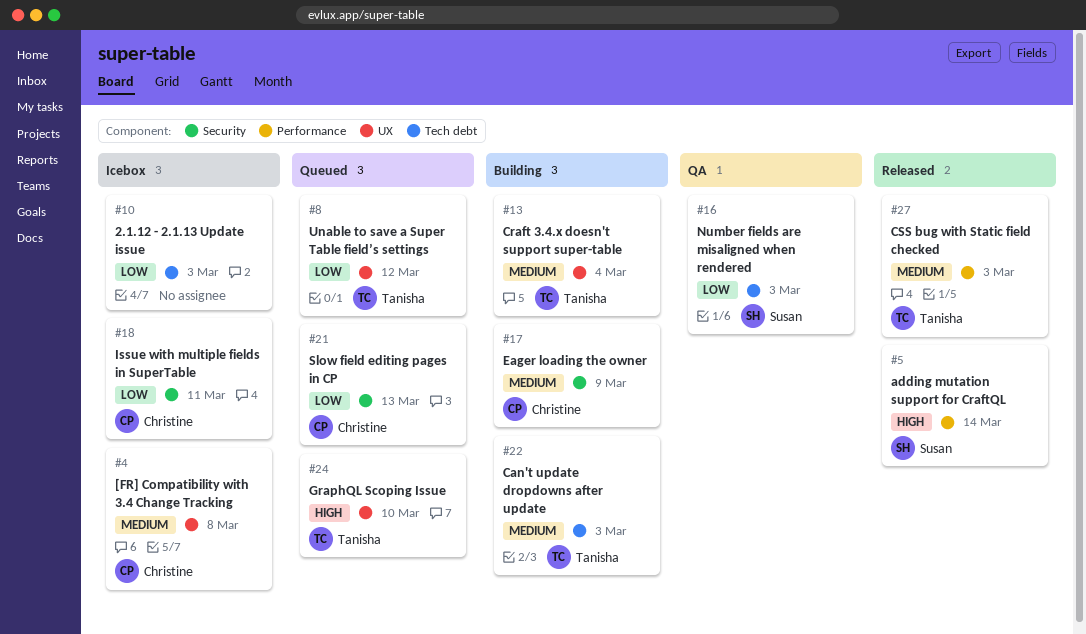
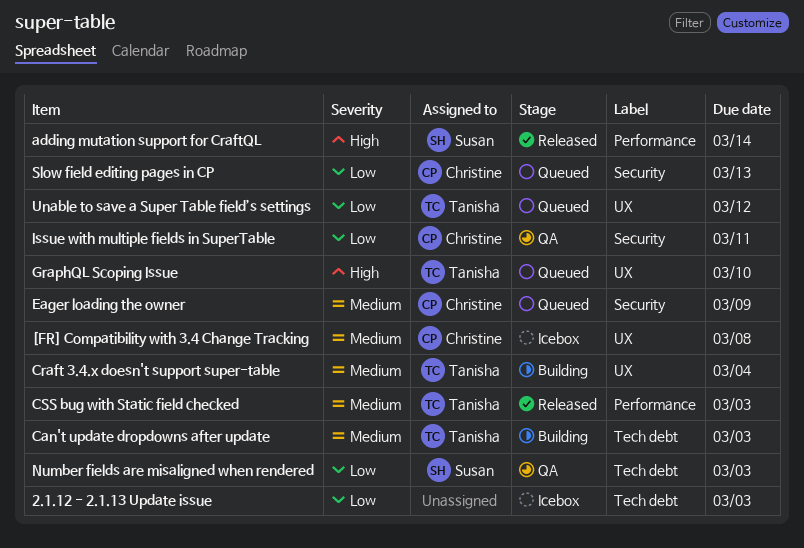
Eager loading the owner, status: Building -> Queued
Issue with multiple fields in SuperTable, status: Icebox -> QA

